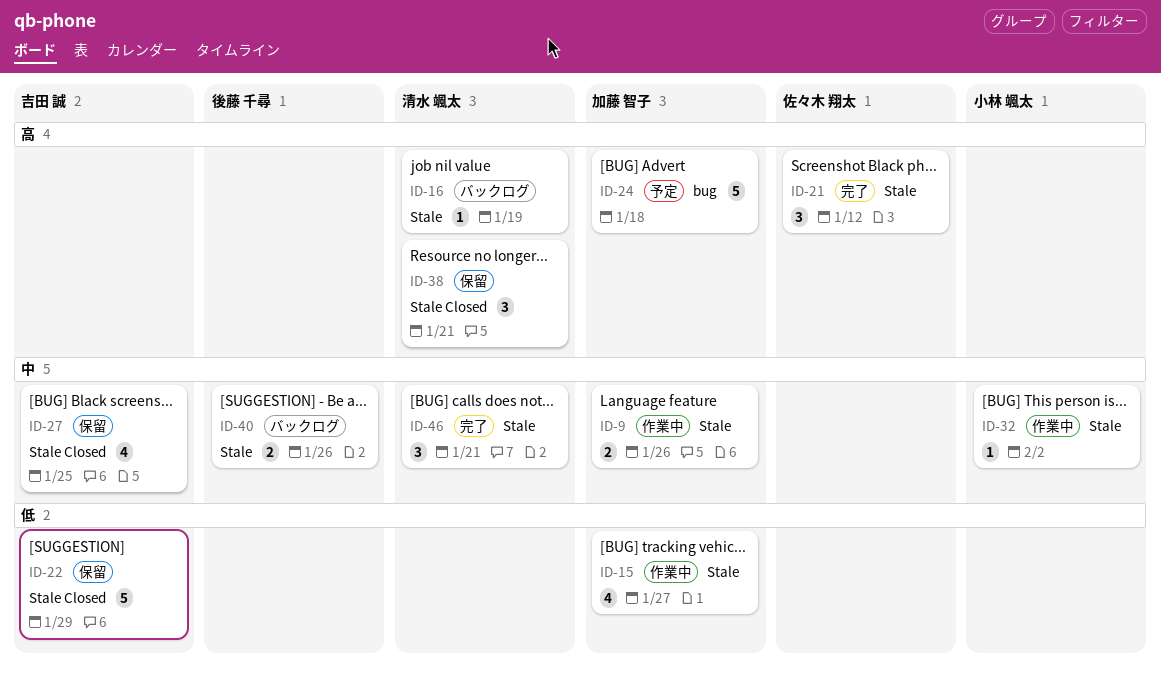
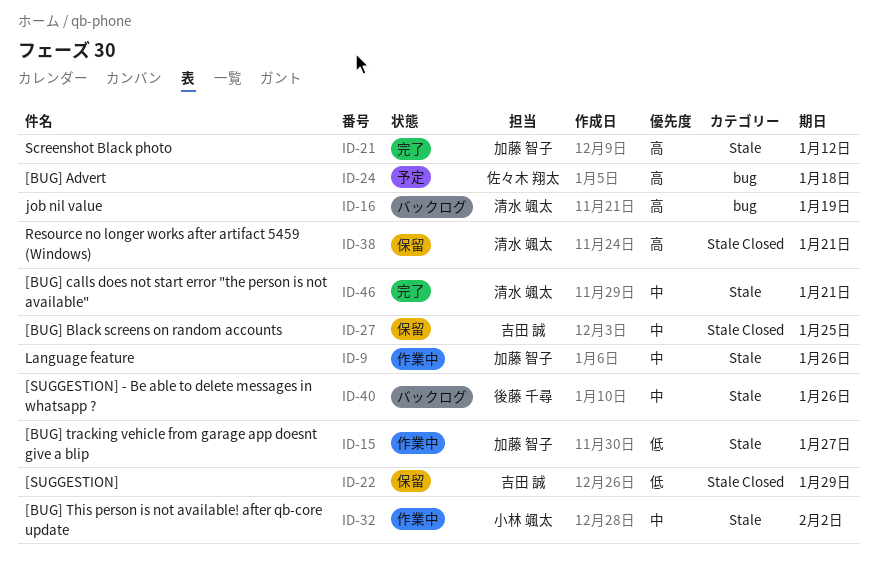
ID-16, label: Stale -> bug
ID-21, owner: 佐々木 翔太 -> 加藤 智子
ID-24, owner: 加藤 智子 -> 佐々木 翔太

